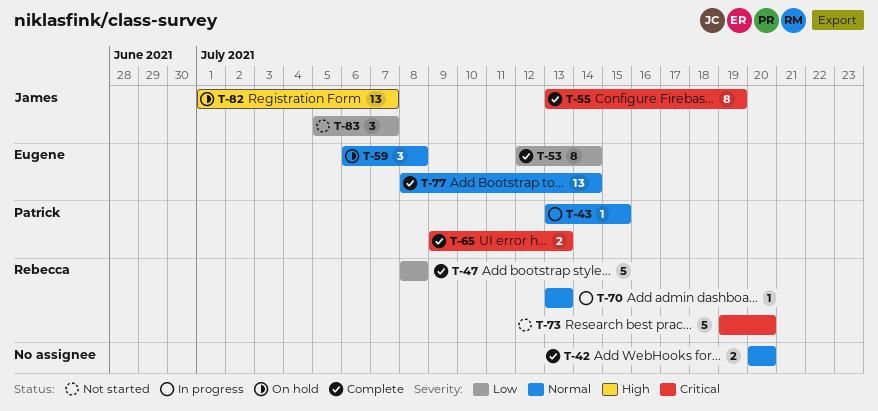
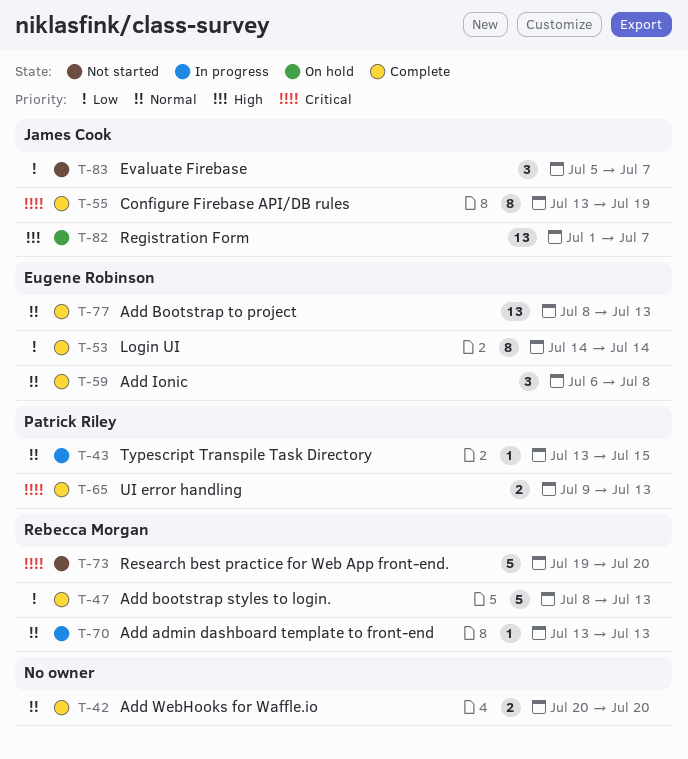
T-47, due: Jul 8 -> Jul 13
T-53, start: Jul 12 -> Jul 14
T-59, status: On hold -> Complete
T-77, due: Jul 14 -> Jul 13

